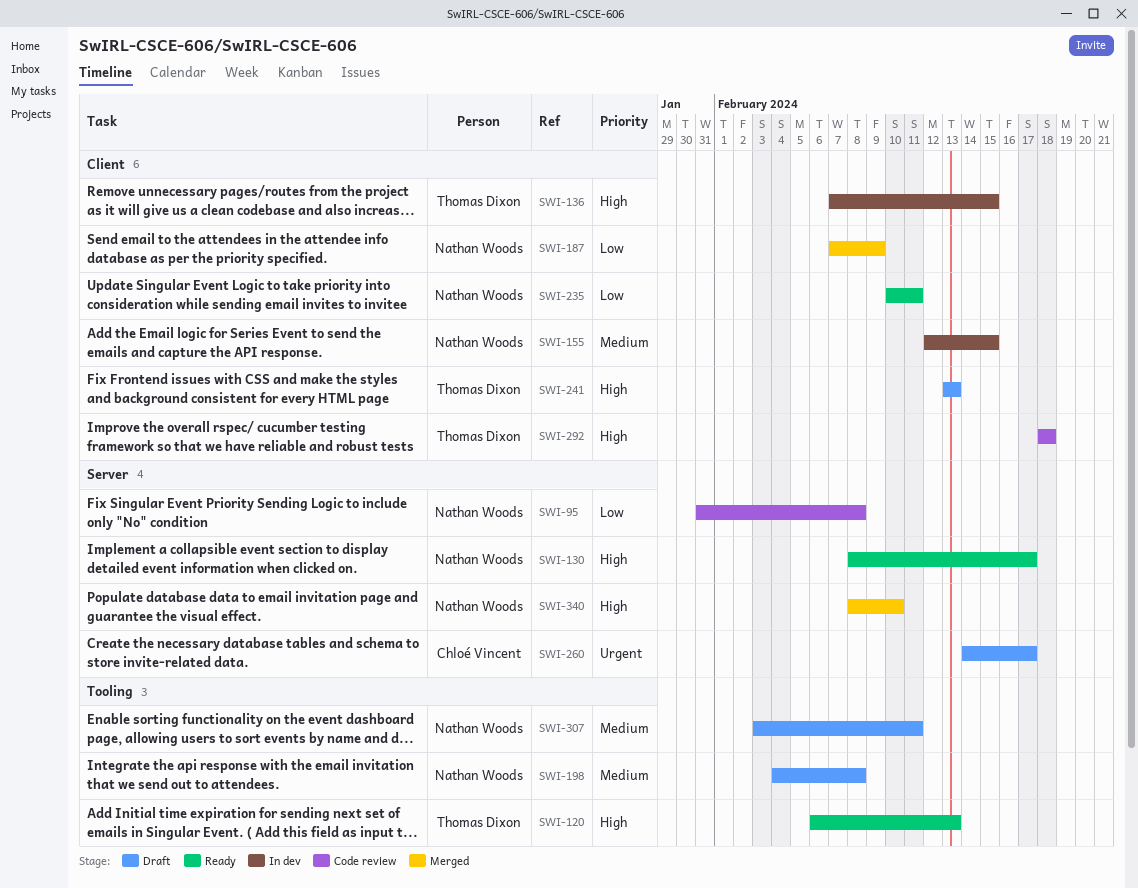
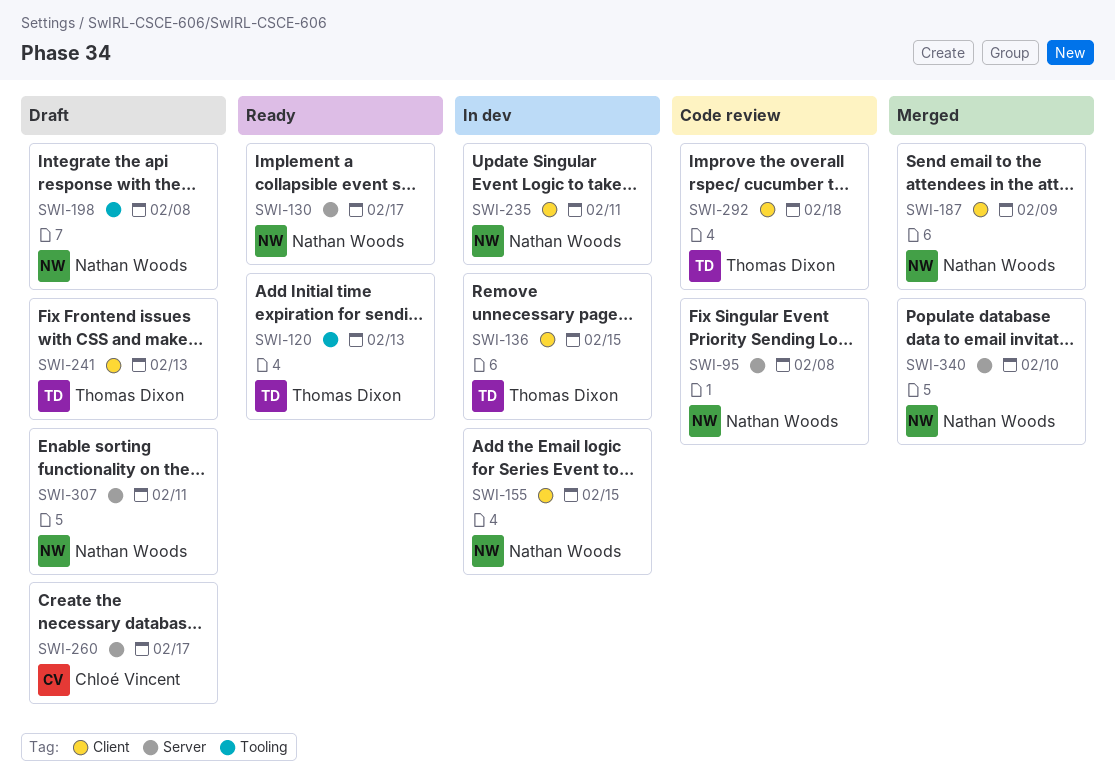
SWI-235, status: Ready -> In dev
SWI-307, label: Tooling -> Server

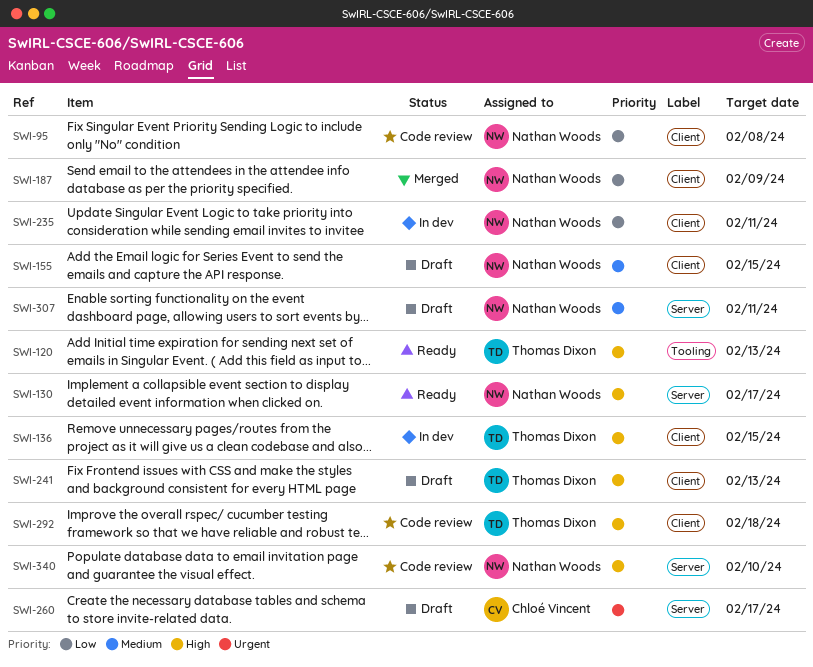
SWI-95, label: Server -> Client
SWI-155, status: In dev -> Draft
SWI-198: present -> none
SWI-340, status: Merged -> Code review

